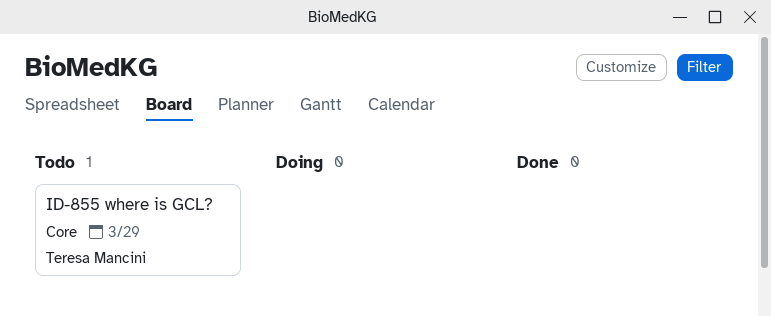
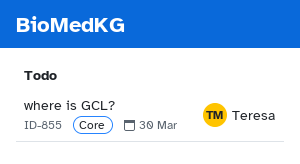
ID-855, due: Mar 29 -> Mar 30

